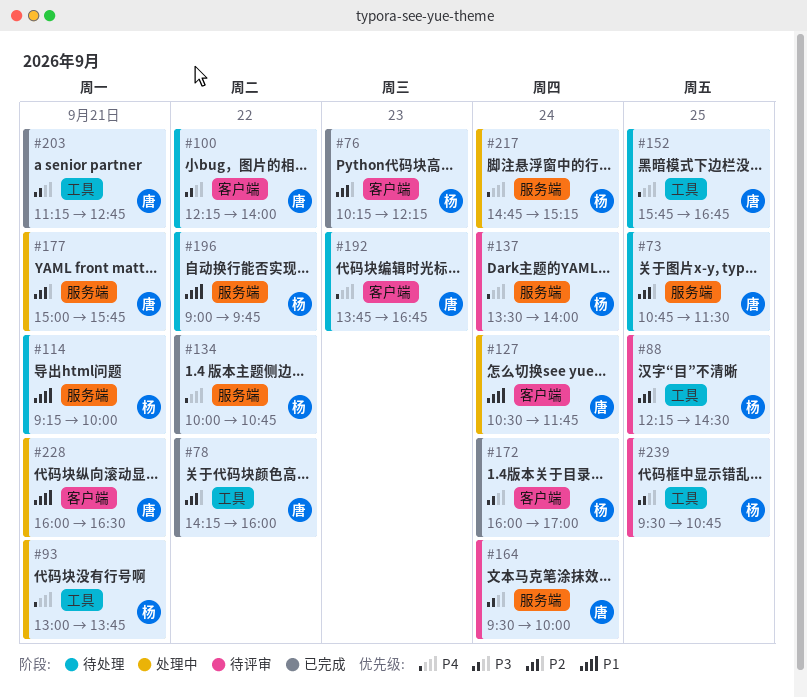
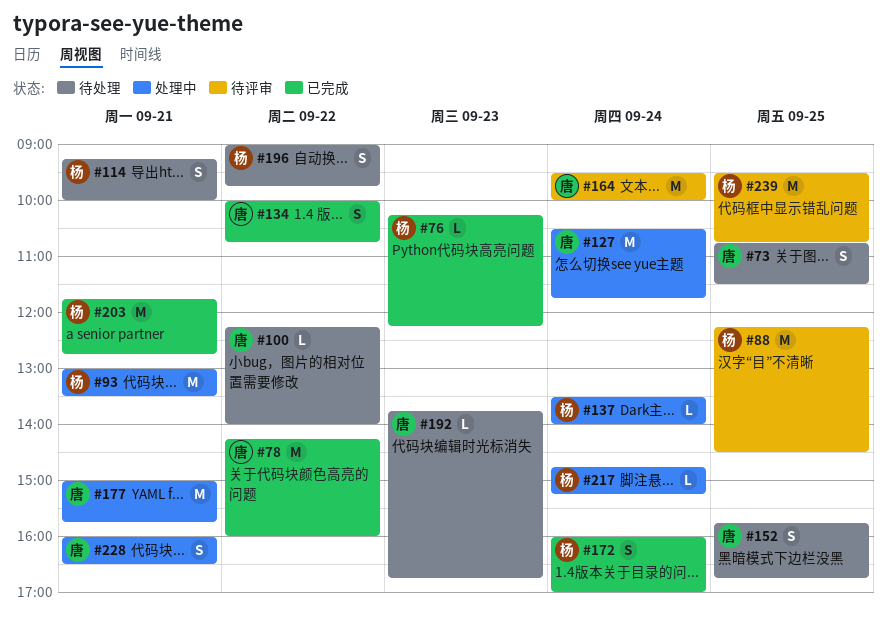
#93, ends: 13:45 -> 13:30
#134, owner: 杨 -> 唐
#137, status: 待评审 -> 处理中
#203, owner: 唐 -> 杨
#203, begins: 11:15 -> 11:45

